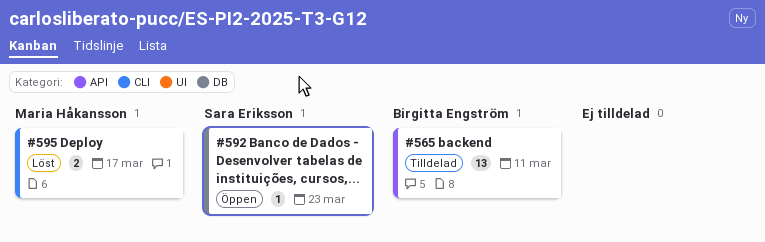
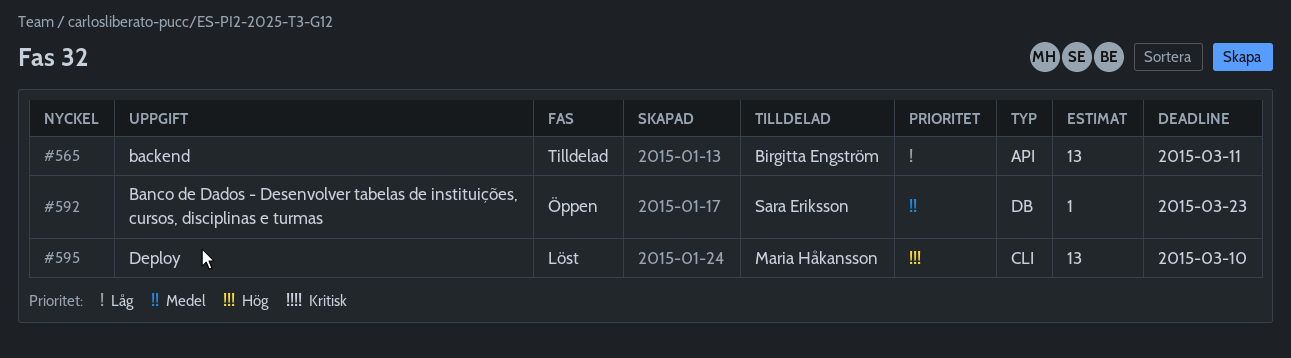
#595, estimate: 2 -> 13
#595, due: Mar 17 -> Mar 10

